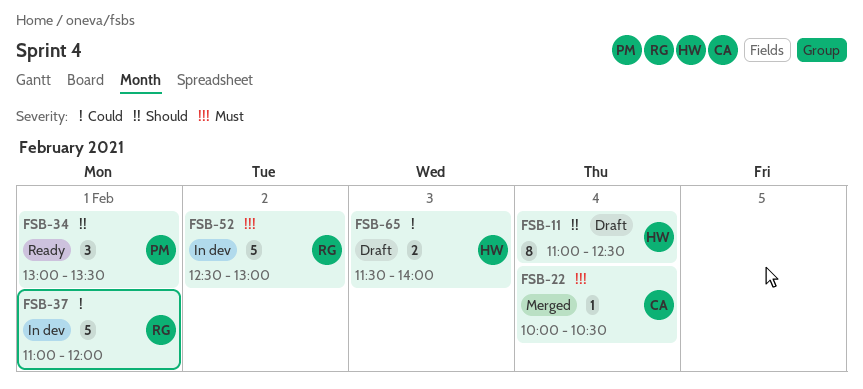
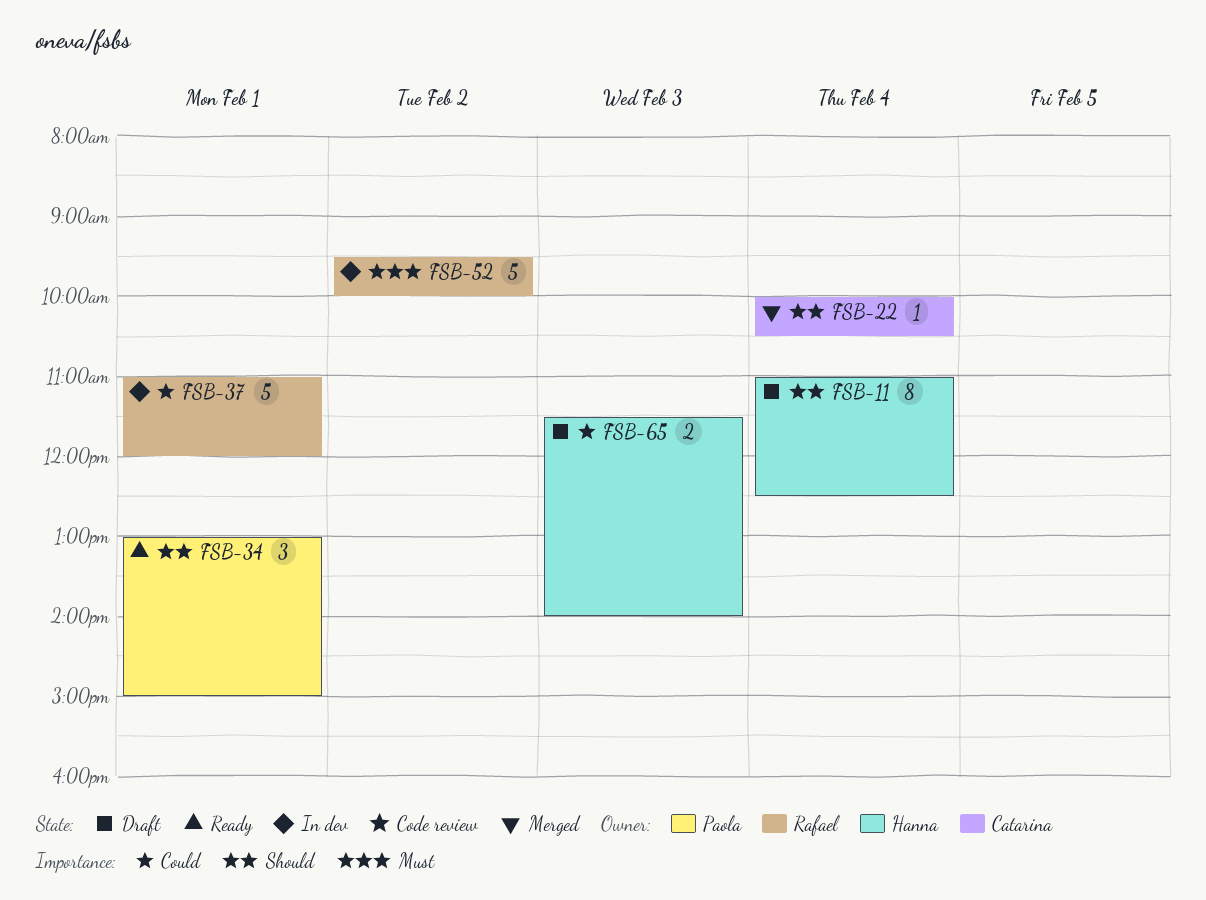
FSB-22, priority: Must -> Should
FSB-34, ends: 13:30 -> 15:00
FSB-52, begins: 12:30 -> 09:30
FSB-52, ends: 13:00 -> 10:00

